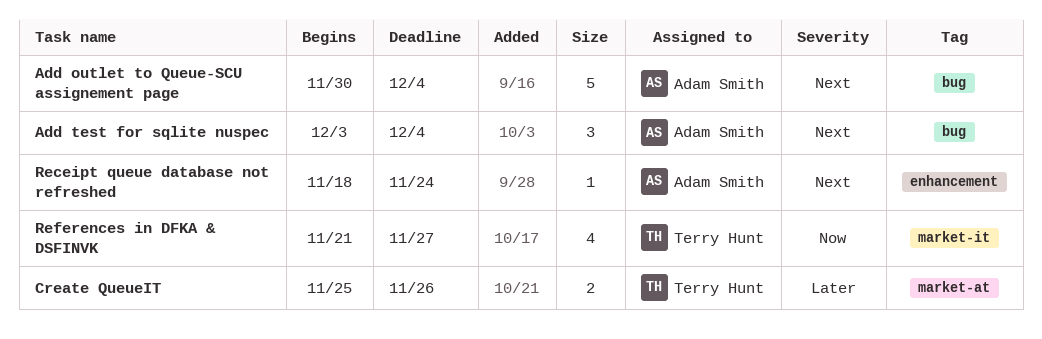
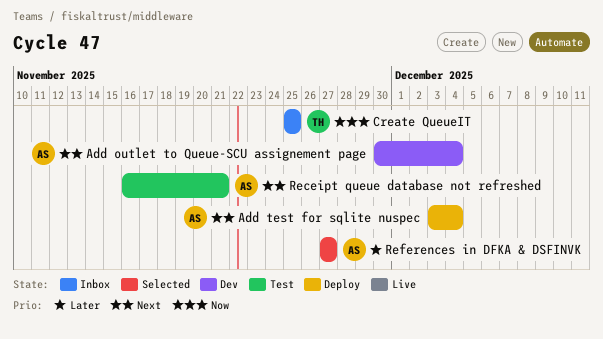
Create QueueIT, priority: Later -> Now
Create QueueIT, due: Nov 26 -> Nov 25
Receipt queue database not refreshed, start: Nov 18 -> Nov 16
Receipt queue database not refreshed, due: Nov 24 -> Nov 21
References in DFKA & DSFINVK, owner: Terry Hunt -> Adam Smith
References in DFKA & DSFINVK, priority: Now -> Later
References in DFKA & DSFINVK, start: Nov 21 -> Nov 27

